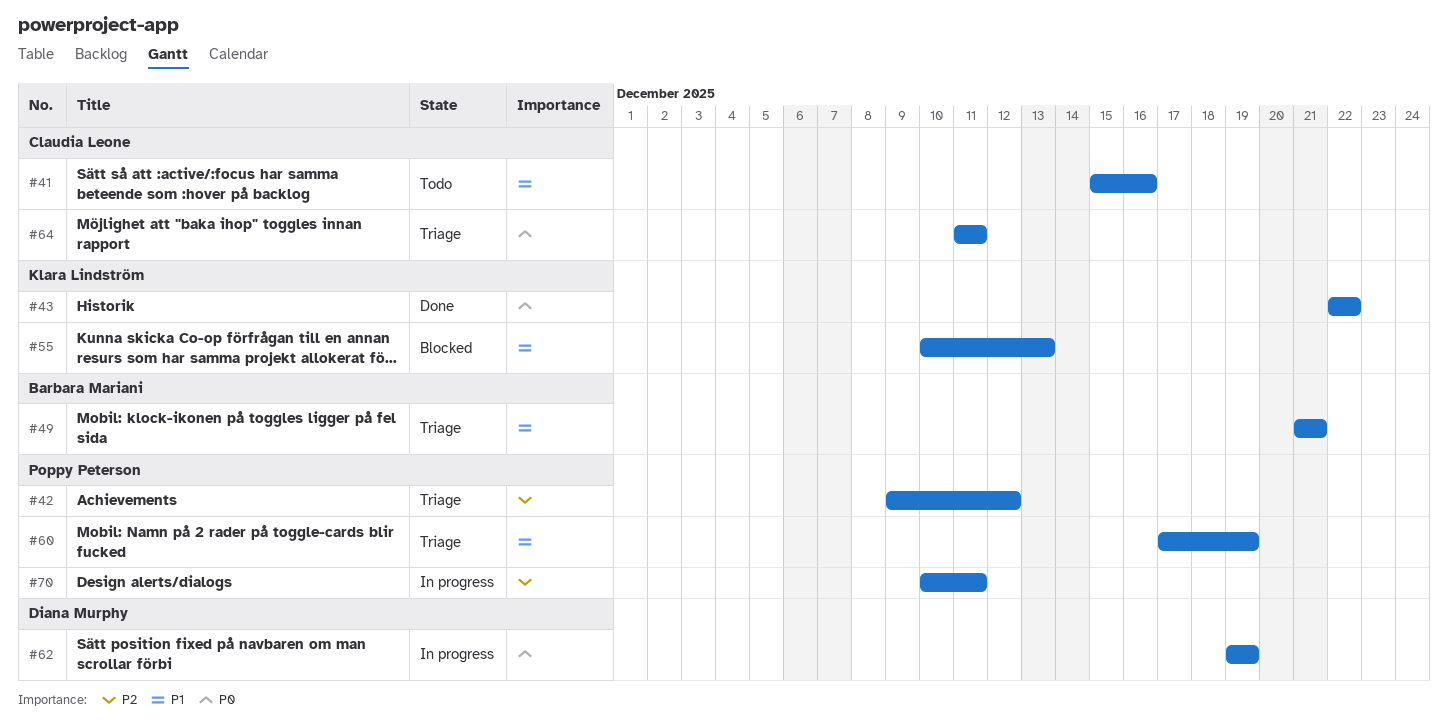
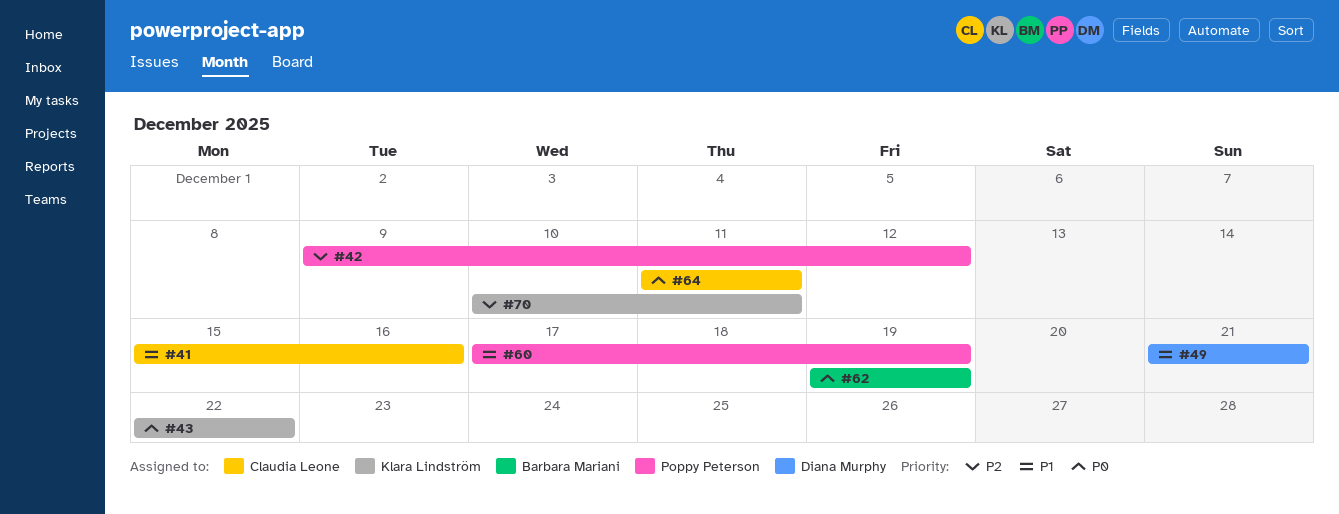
#49, owner: Barbara Mariani -> Diana Murphy
#55: present -> none
#62, owner: Diana Murphy -> Barbara Mariani
#70, owner: Poppy Peterson -> Klara Lindström

